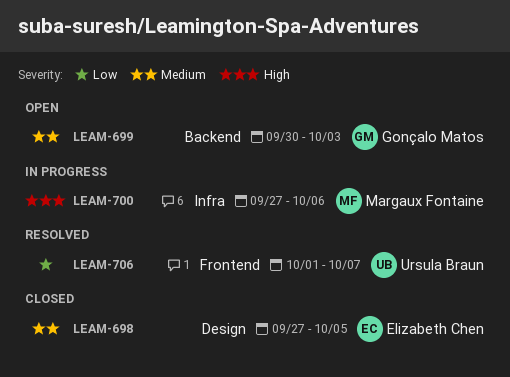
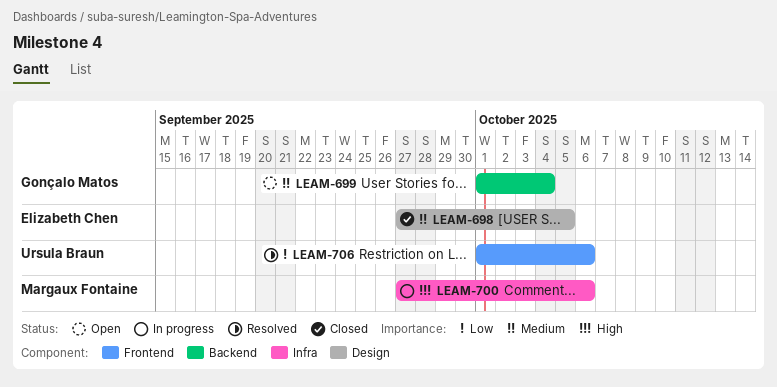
LEAM-699, start: Sep 30 -> Oct 1
LEAM-699, due: Oct 3 -> Oct 4
LEAM-706, due: Oct 7 -> Oct 6

